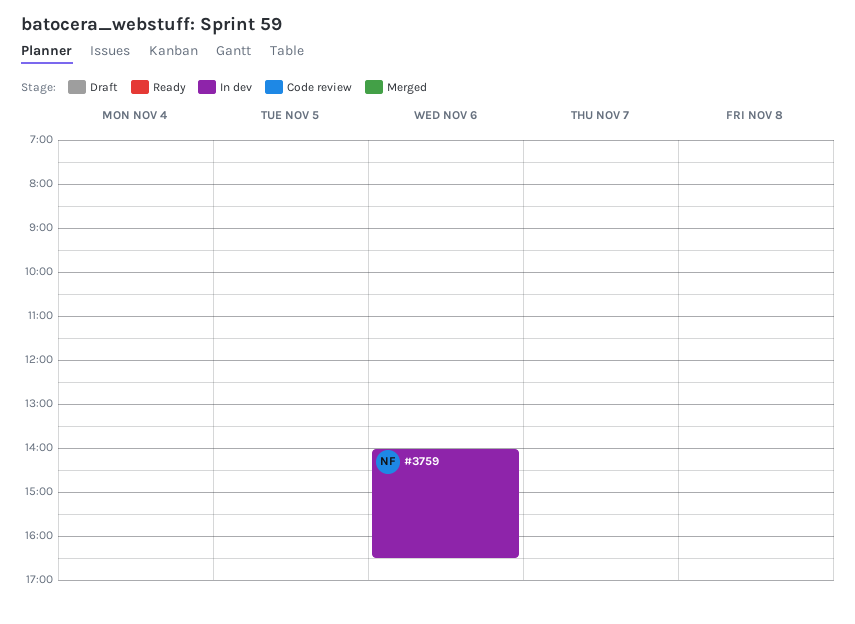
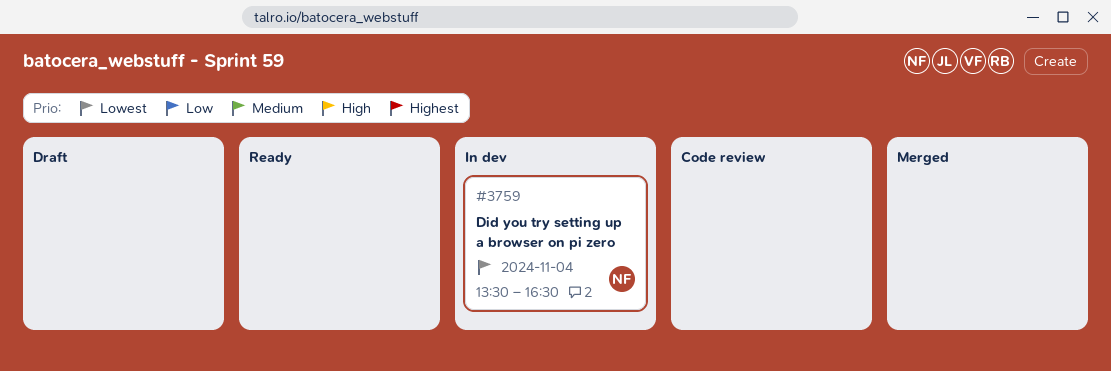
#3759, day: Nov 6 -> Nov 4
#3759, begins: 14:00 -> 13:30

